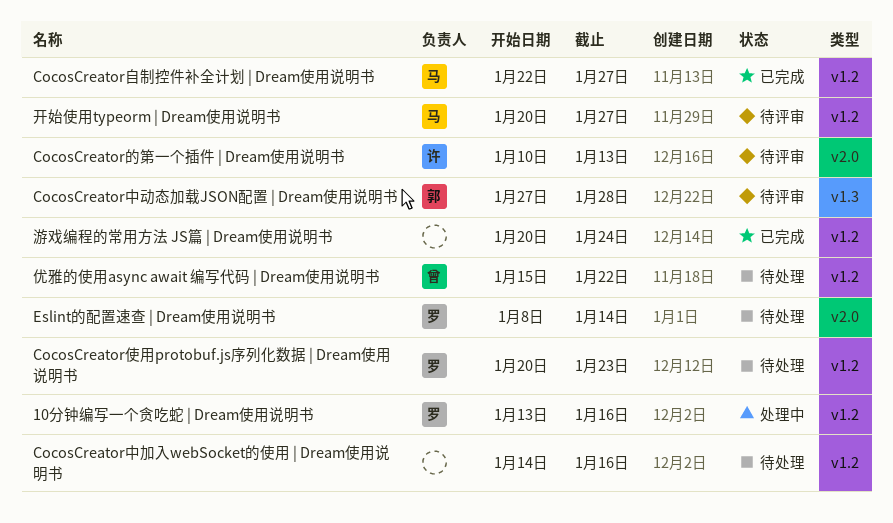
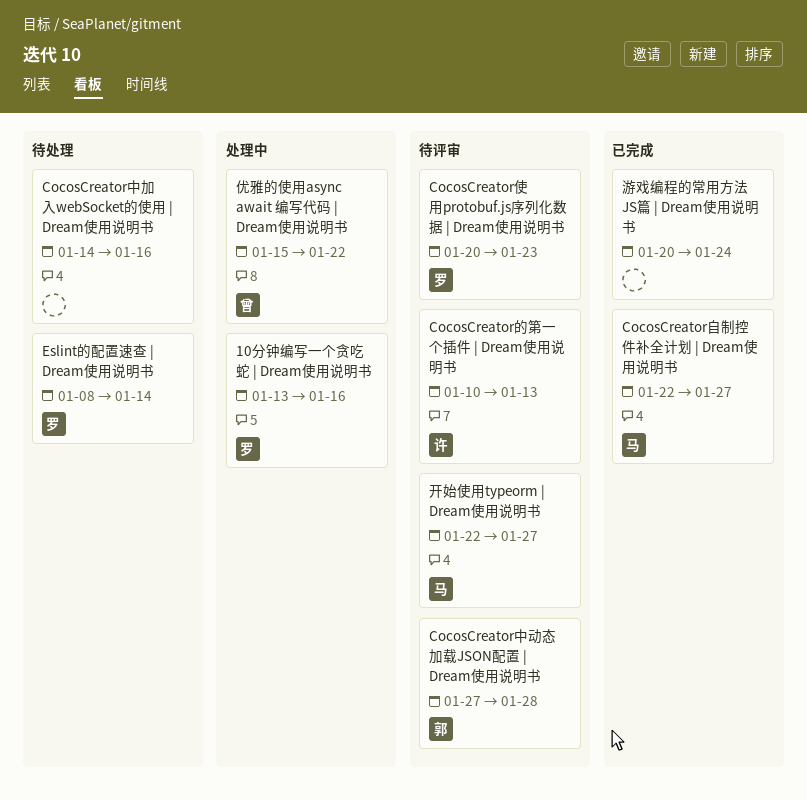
CocosCreator使用protobuf.js序列化数据 | Dream使用说明书, status: 待处理 -> 待评审
优雅的使用async await 编写代码 | Dream使用说明书, status: 待处理 -> 处理中
开始使用typeorm | Dream使用说明书, start: Jan 20 -> Jan 22

